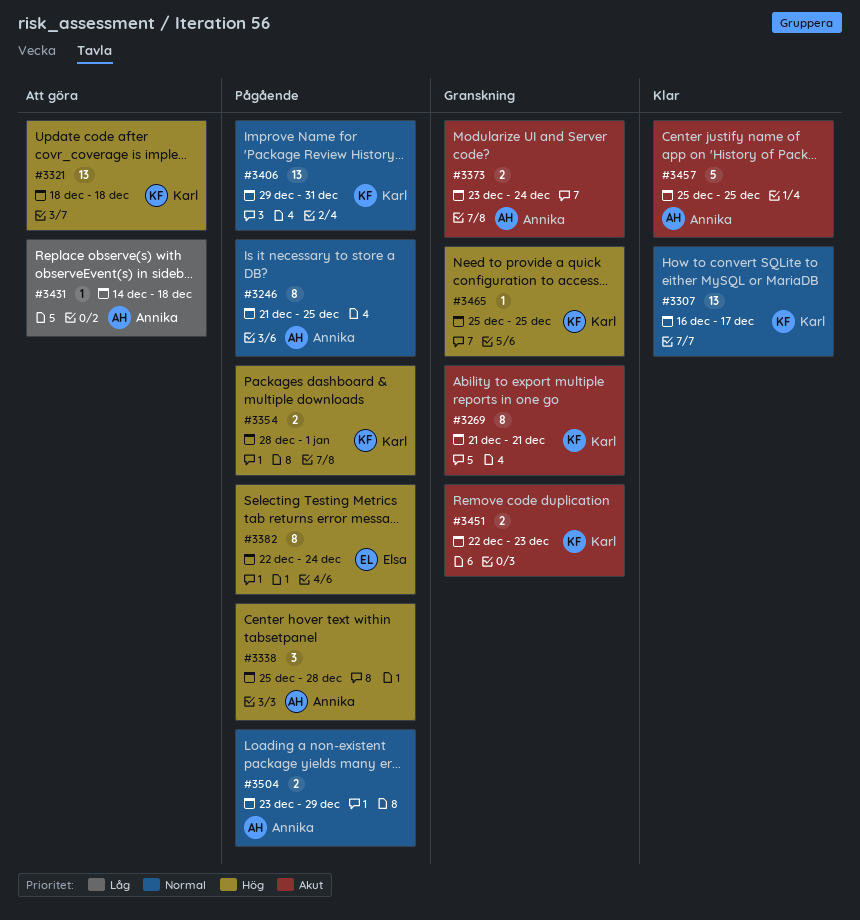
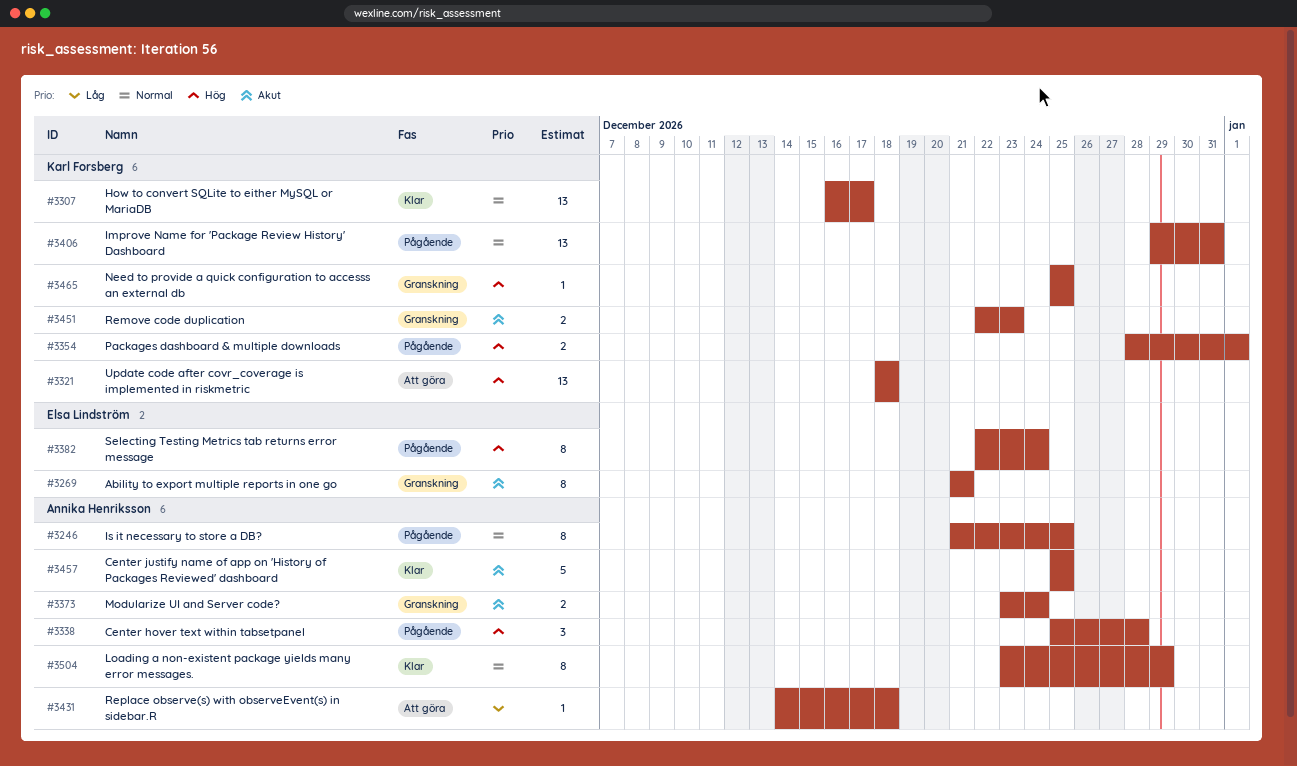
#3269, owner: Karl Forsberg -> Elsa Lindström
#3504, status: Pågående -> Klar
#3504, estimate: 2 -> 8

